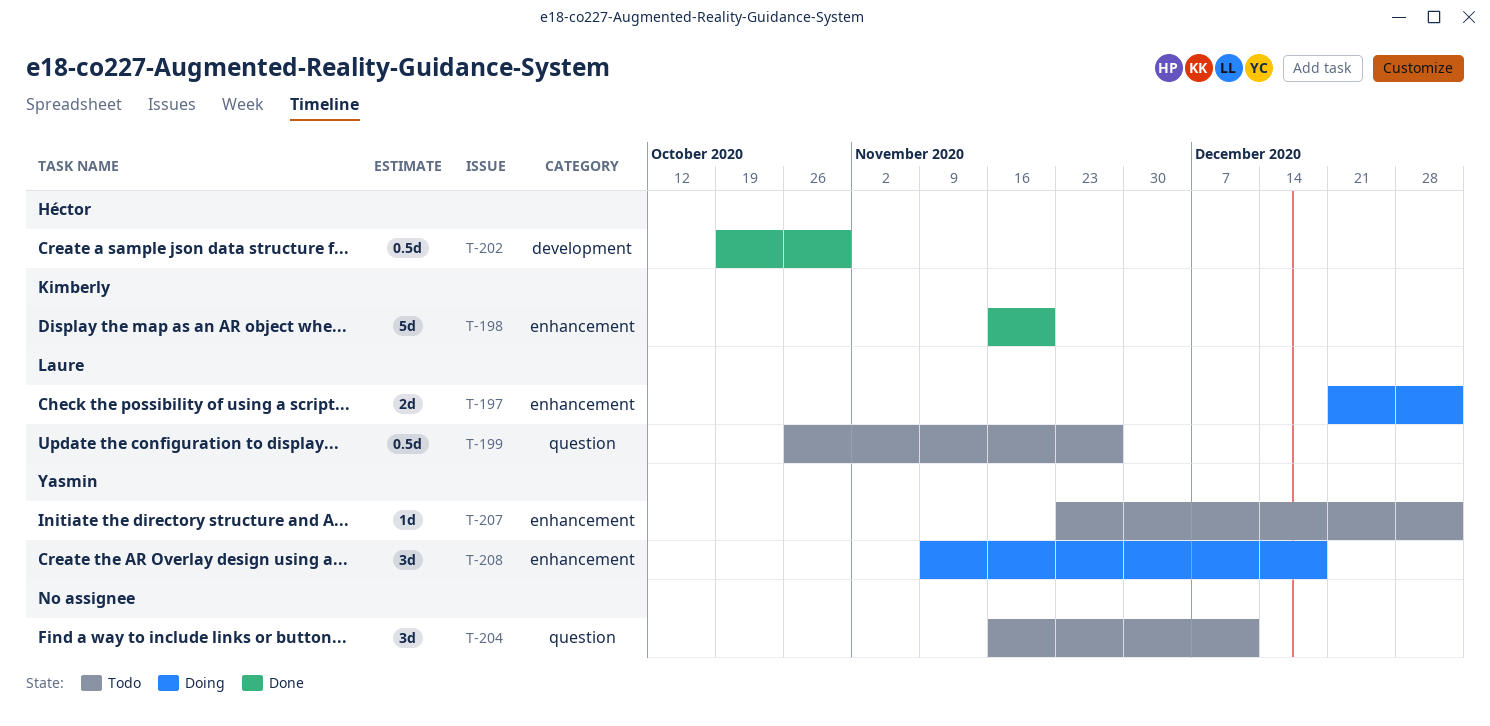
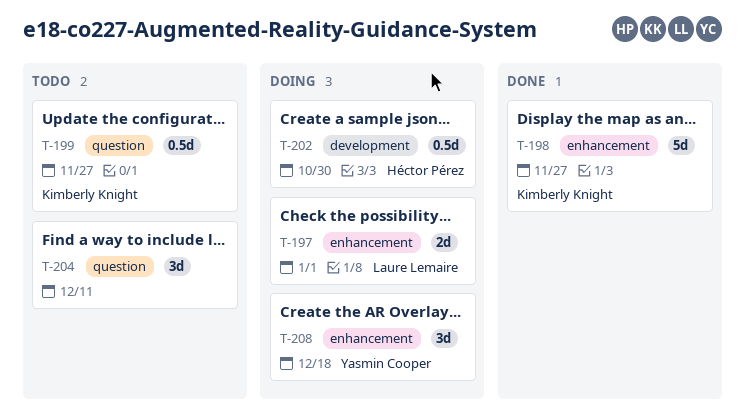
T-198, due: Nov 20 -> Nov 27
T-199, owner: Laure Lemaire -> Kimberly Knight
T-202, status: Done -> Doing
T-207: present -> none

